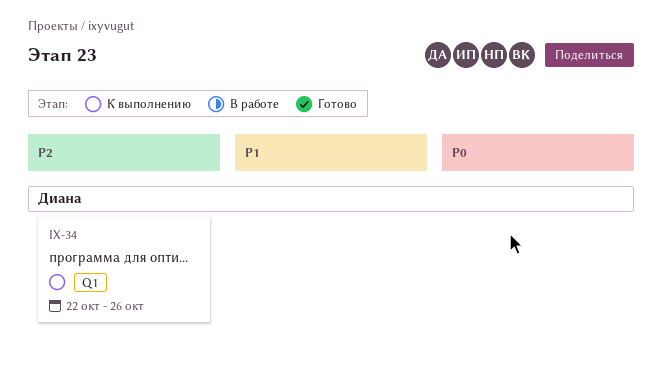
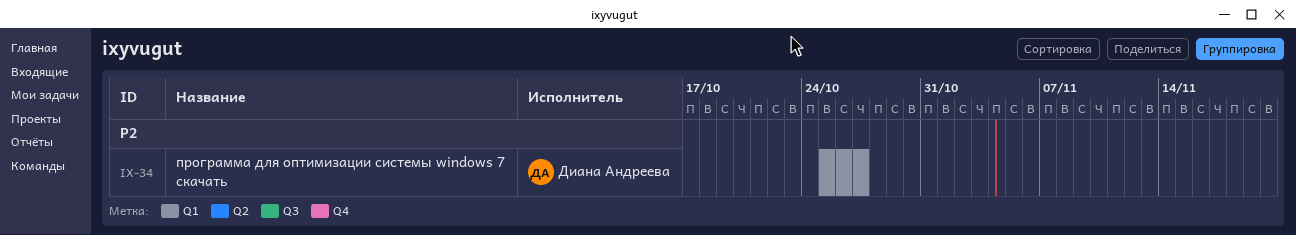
IX-34, start: Oct 22 -> Oct 25
IX-34, due: Oct 26 -> Oct 27

